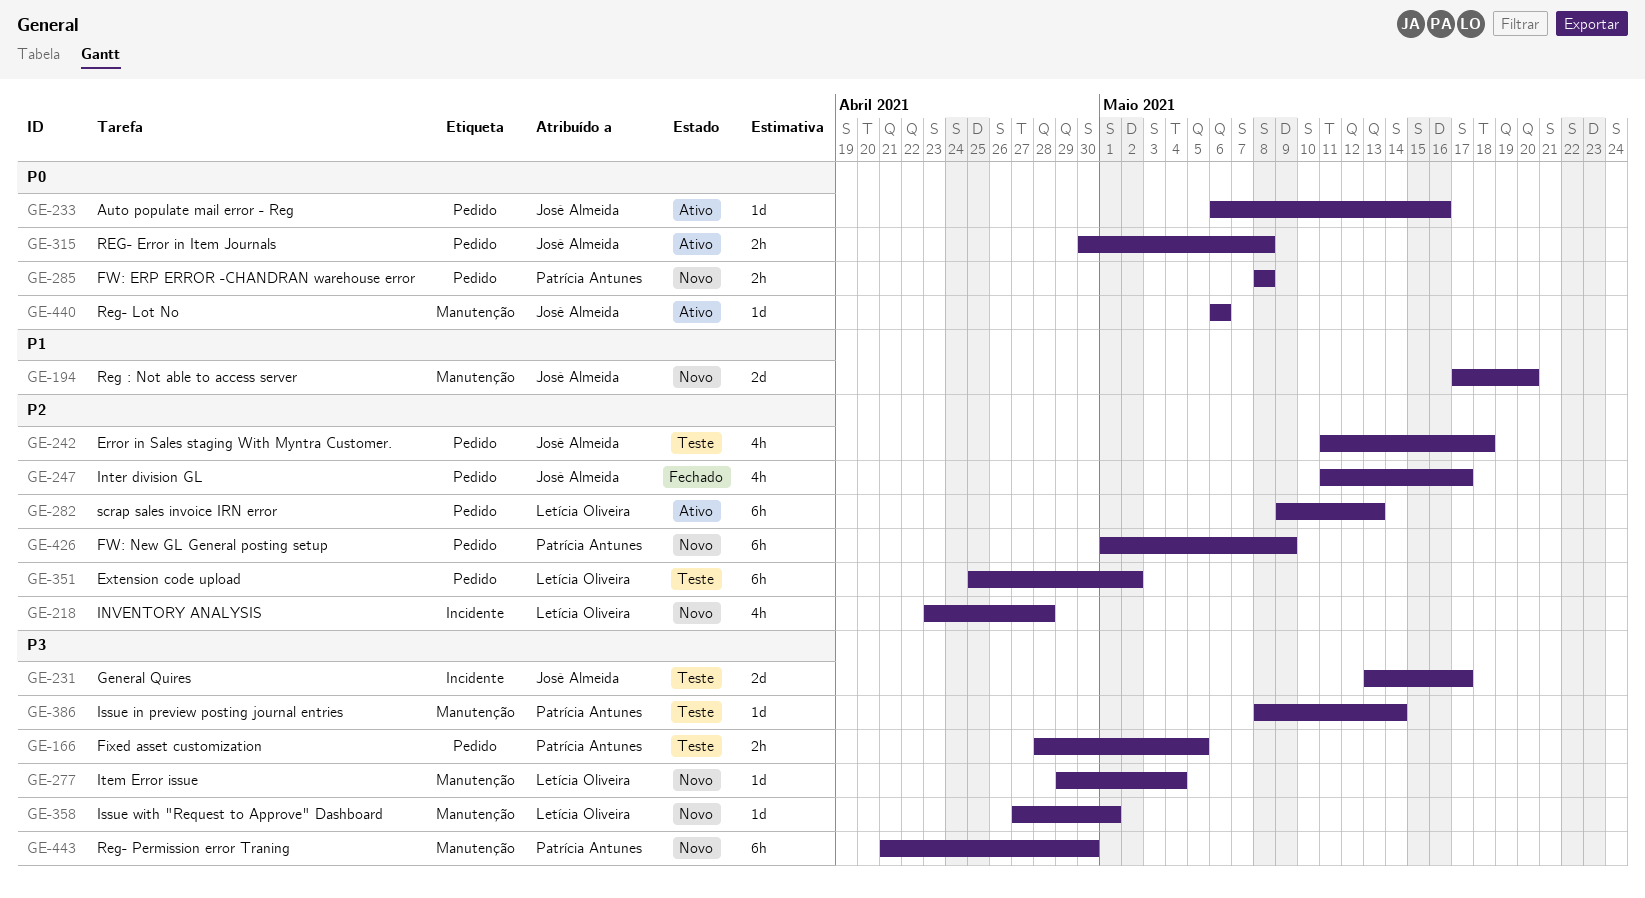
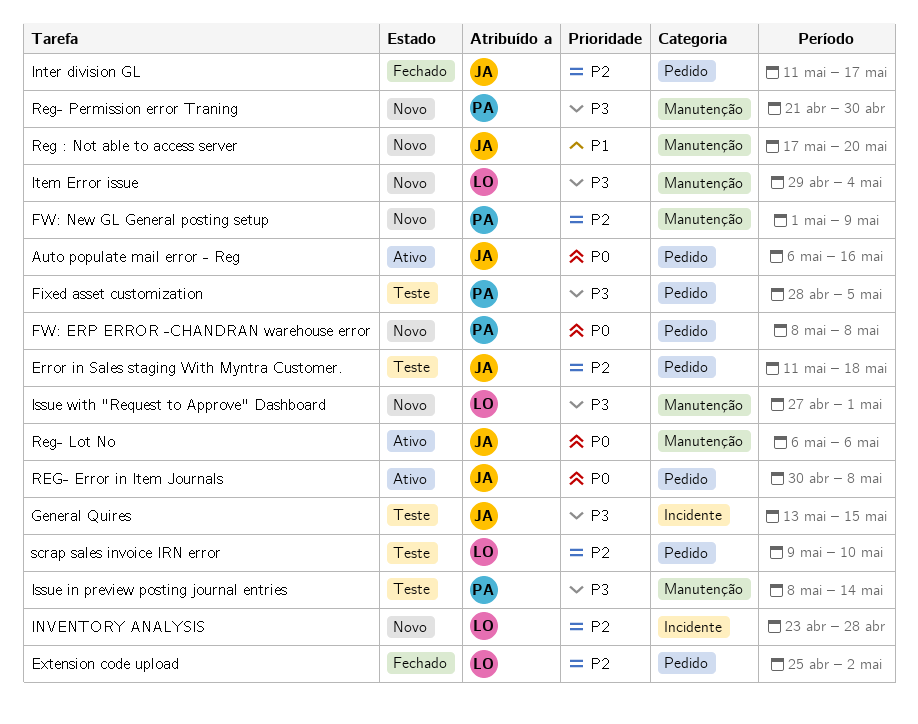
Extension code upload, status: Teste -> Fechado
FW: New GL General posting setup, label: Pedido -> Manutenção
General Quires, due: May 17 -> May 15
scrap sales invoice IRN error, status: Ativo -> Teste
scrap sales invoice IRN error, due: May 13 -> May 10

